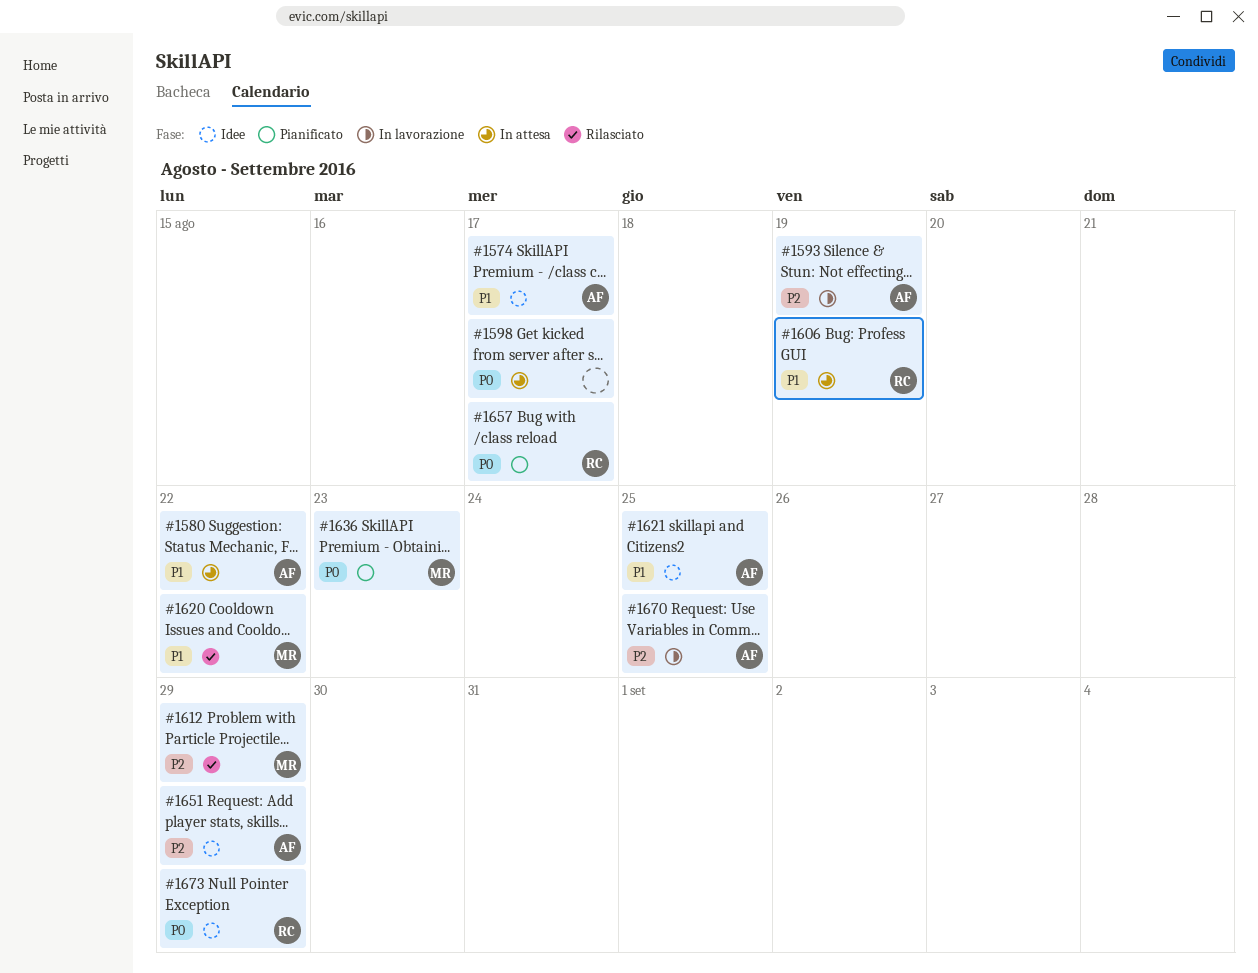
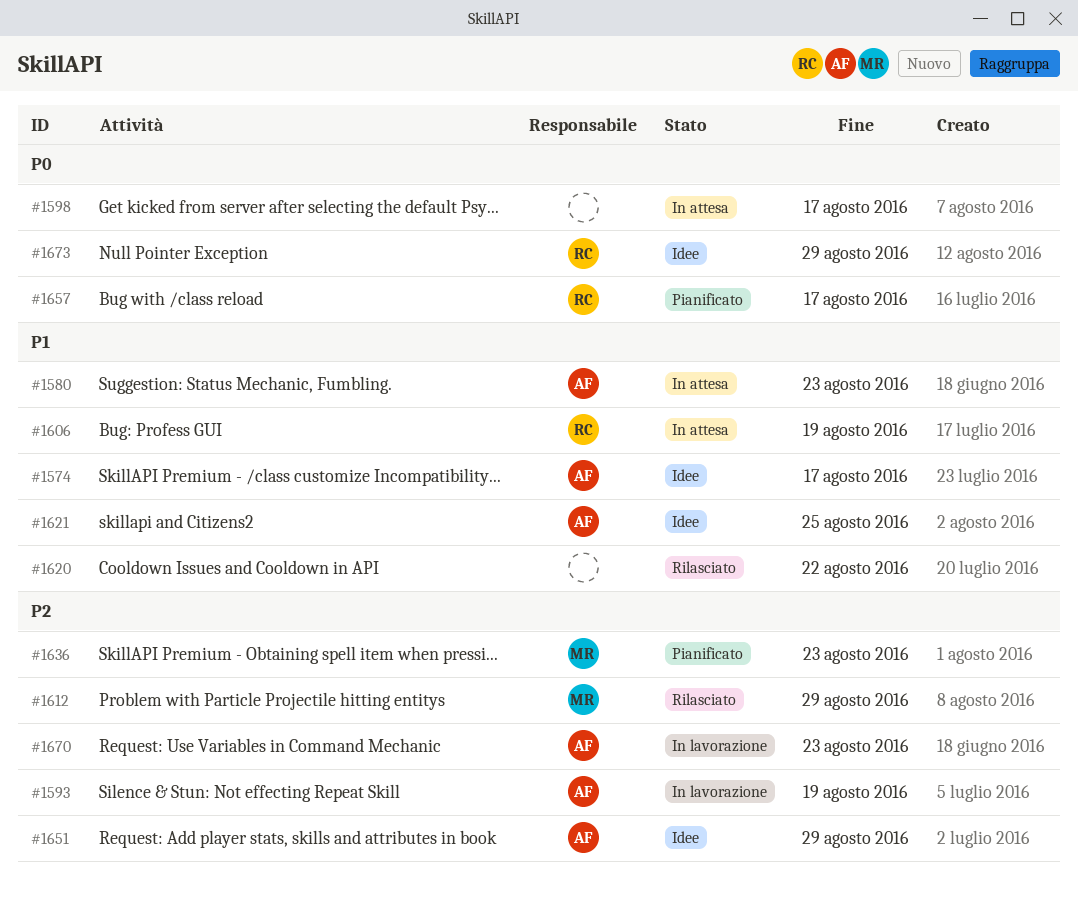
#1580, due: Aug 22 -> Aug 23
#1620, owner: MR -> none
#1636, priority: P0 -> P2
#1670, due: Aug 25 -> Aug 23

